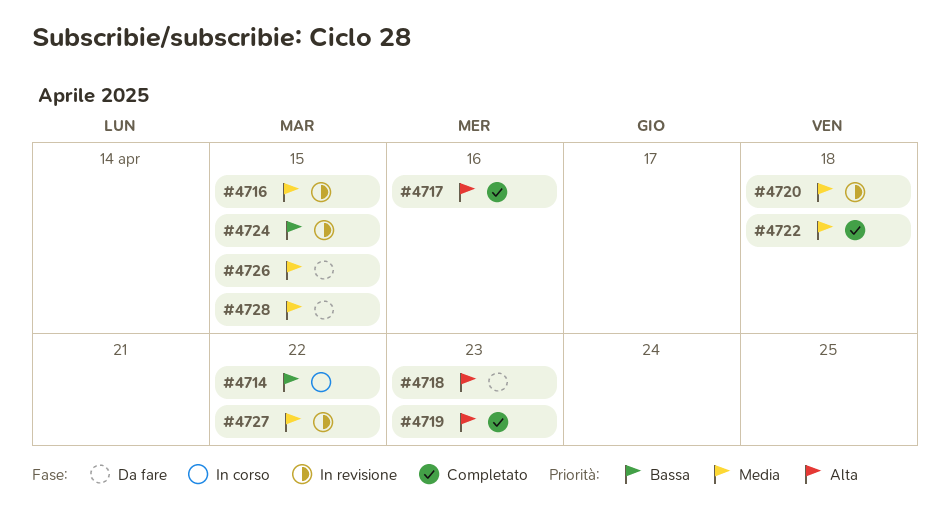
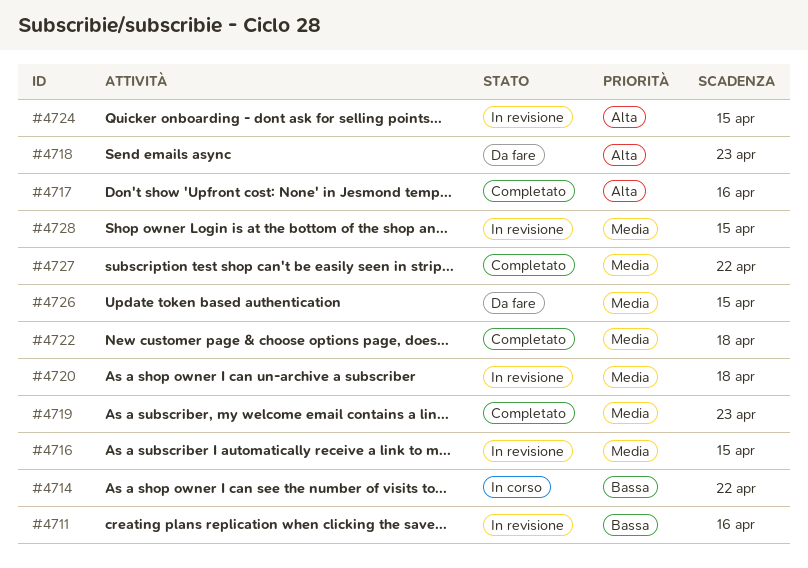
#4711: none -> present
#4719, priority: Alta -> Media
#4724, priority: Bassa -> Alta
#4727, status: In revisione -> Completato
#4728, status: Da fare -> In revisione

